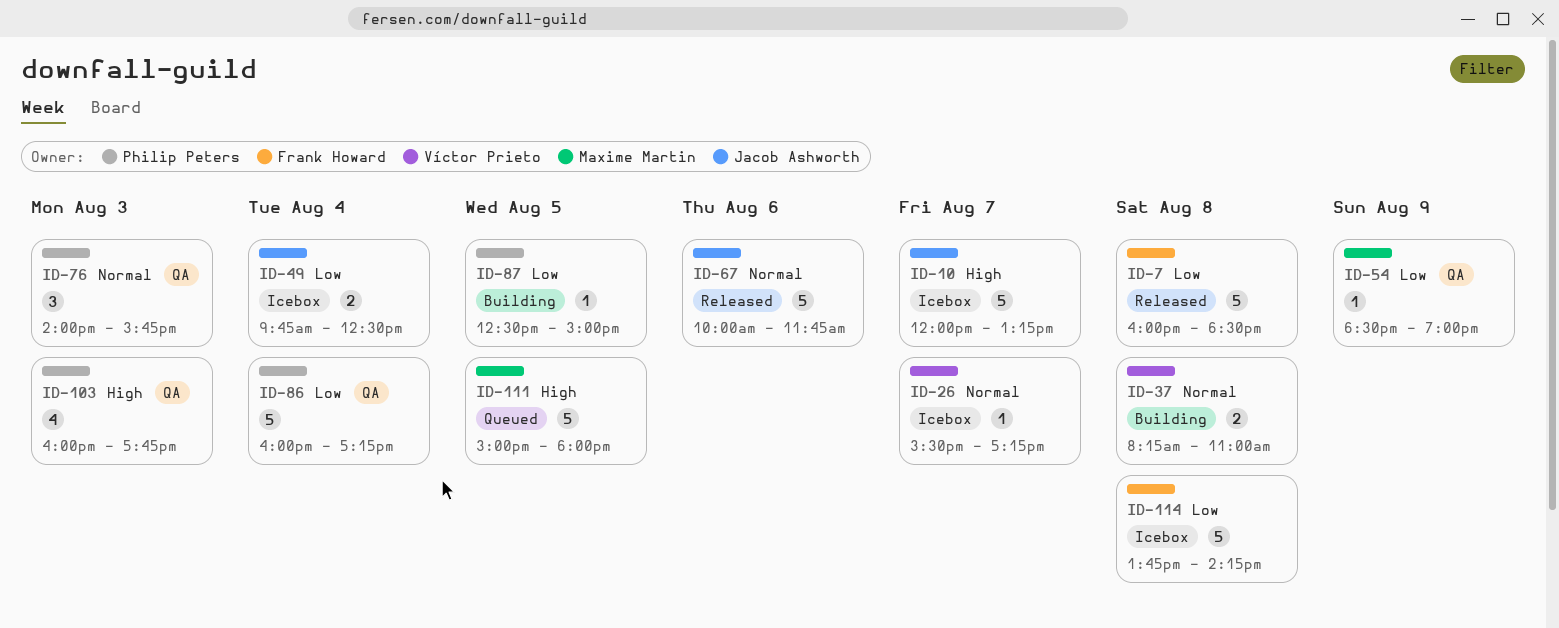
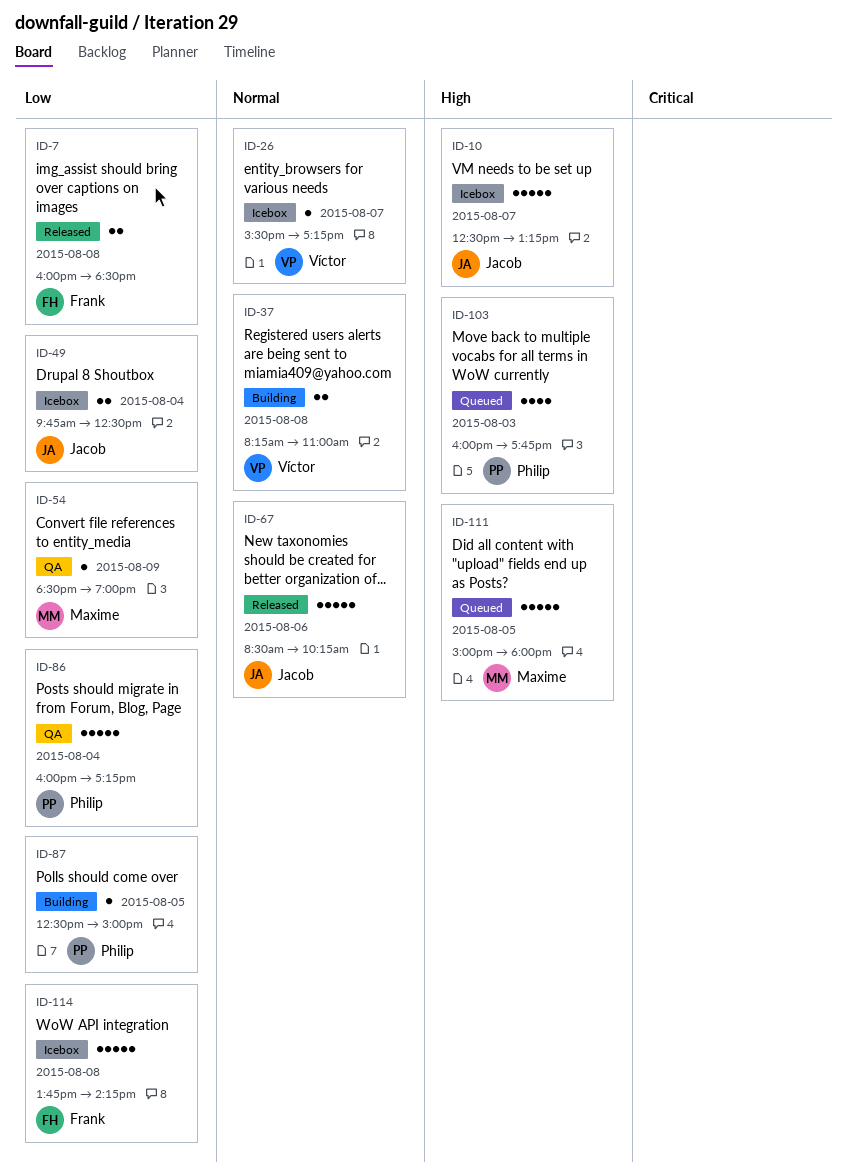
ID-7, estimate: 5 -> 2
ID-10, begins: 12:00 -> 12:30
ID-67, begins: 10:00 -> 08:30
ID-67, ends: 11:45 -> 10:15
ID-76: present -> none
ID-103, status: QA -> Queued

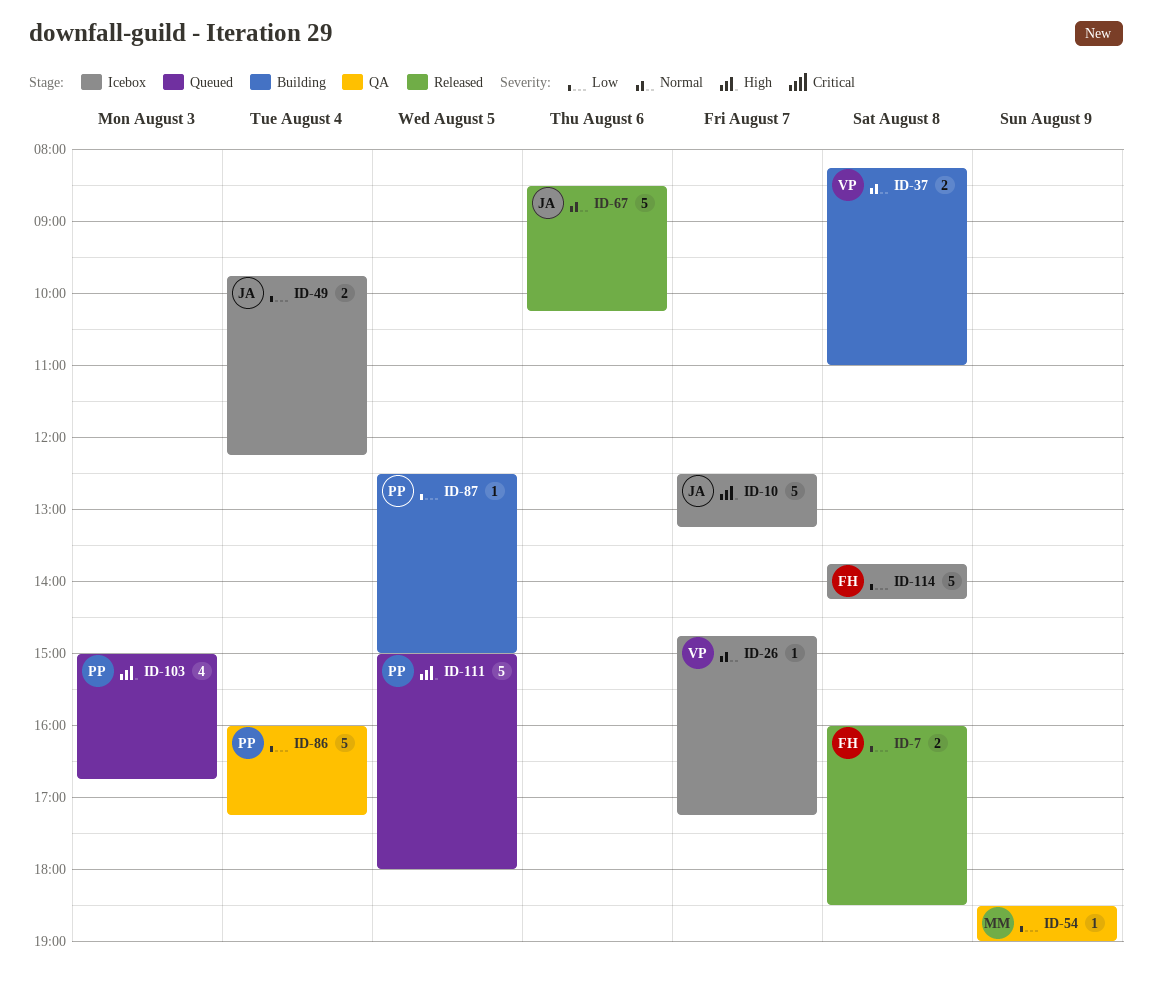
ID-26, begins: 15:30 -> 14:45
ID-49, ends: 12:30 -> 12:15
ID-103, begins: 16:00 -> 15:00
ID-103, ends: 17:45 -> 16:45
ID-111, owner: Maxime -> Philip

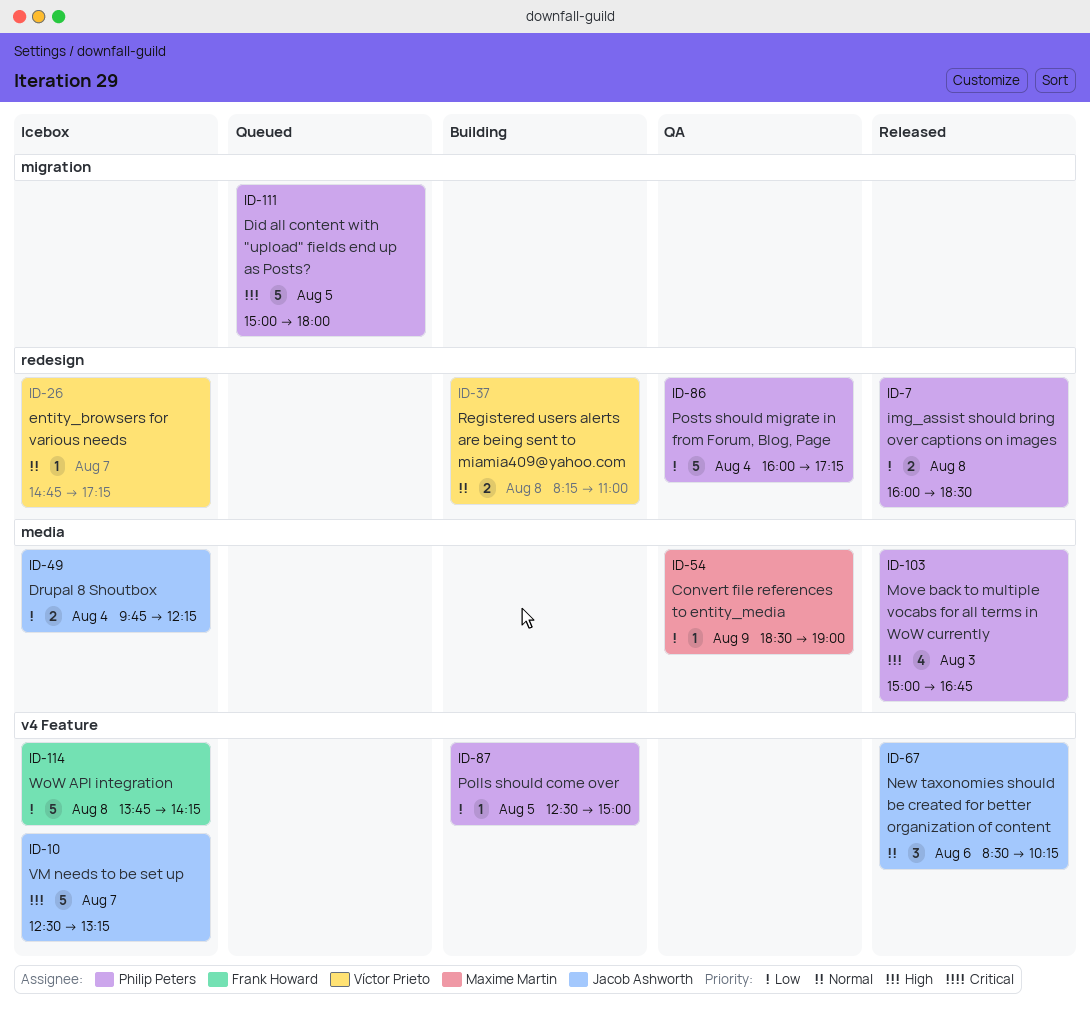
ID-7, owner: Frank Howard -> Philip Peters
ID-67, estimate: 5 -> 3
ID-103, status: Queued -> Released

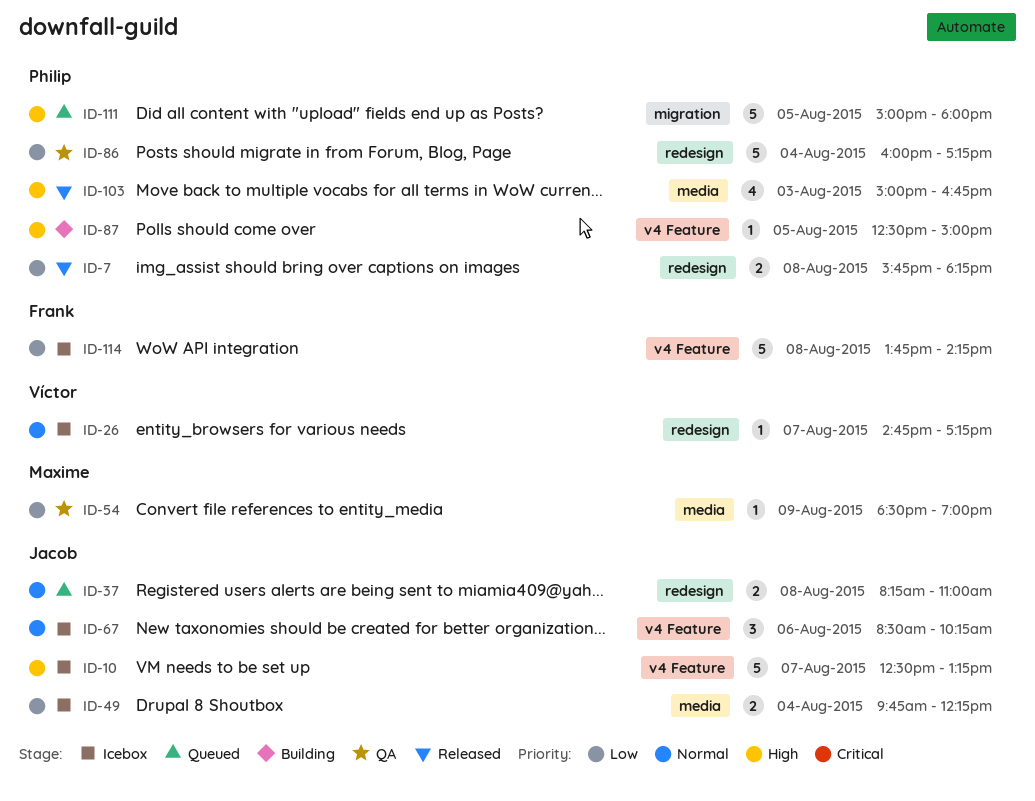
ID-7, begins: 16:00 -> 15:45
ID-7, ends: 18:30 -> 18:15
ID-37, status: Building -> Queued
ID-37, owner: Víctor Prieto -> Jacob Ashworth
ID-67, status: Released -> Icebox
ID-87, priority: Low -> High

